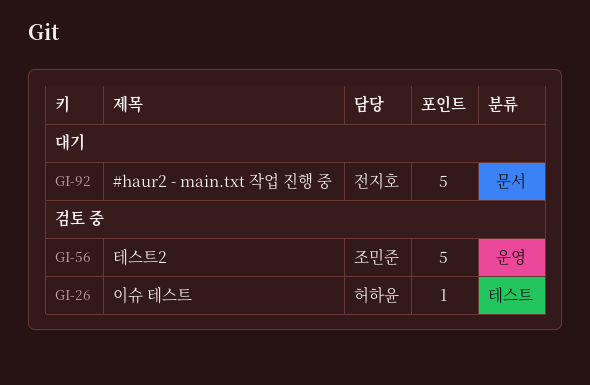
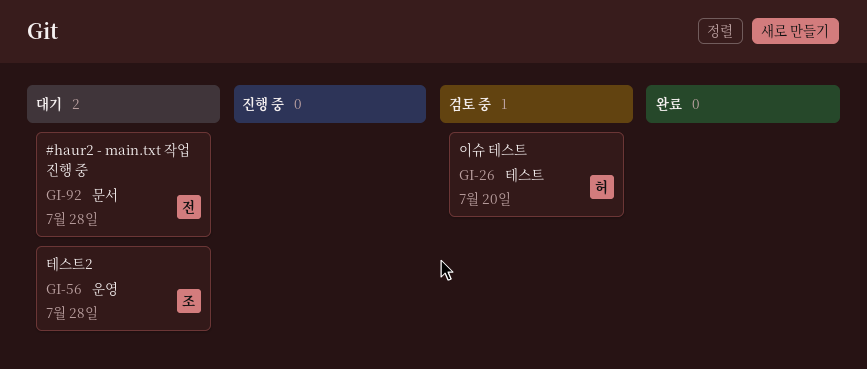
GI-56, status: 검토 중 -> 대기

